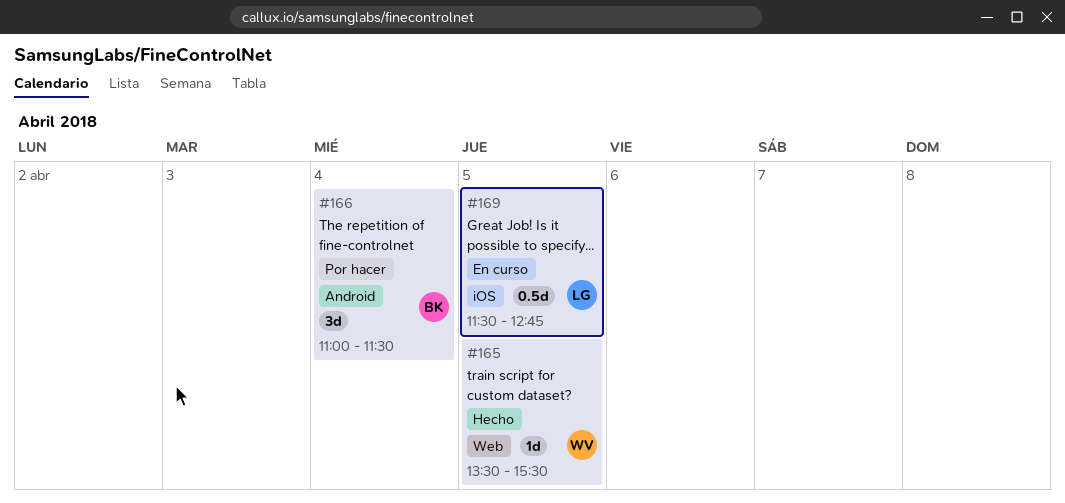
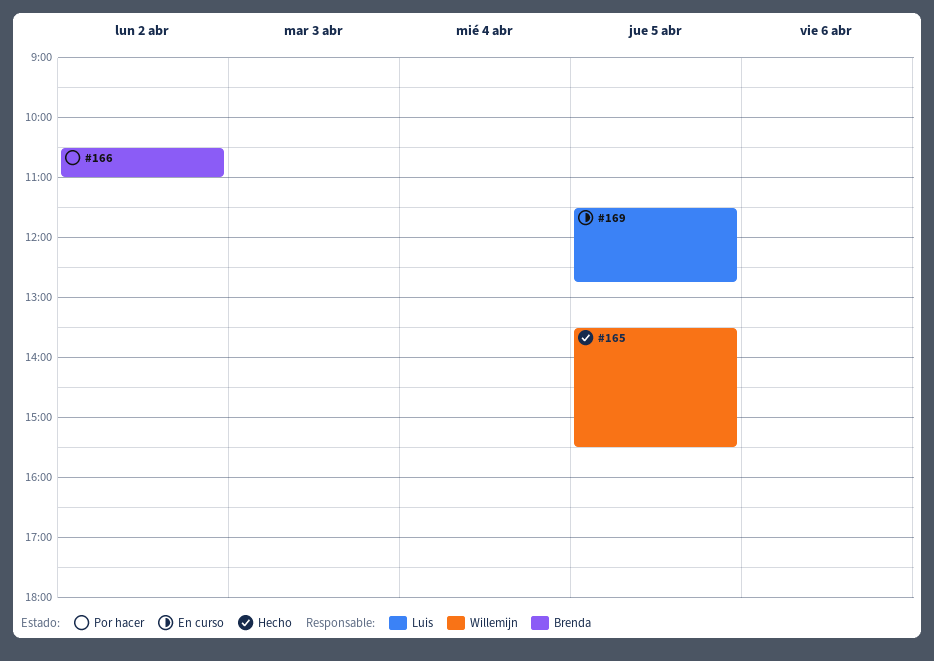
#166, day: Apr 4 -> Apr 2
#166, begins: 11:00 -> 10:30
#166, ends: 11:30 -> 11:00

